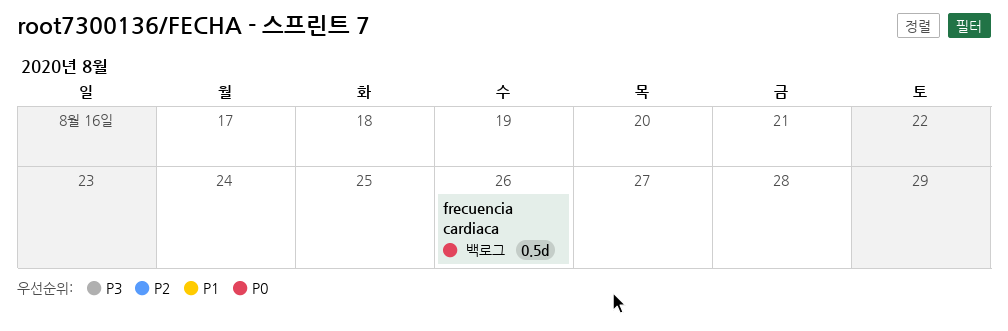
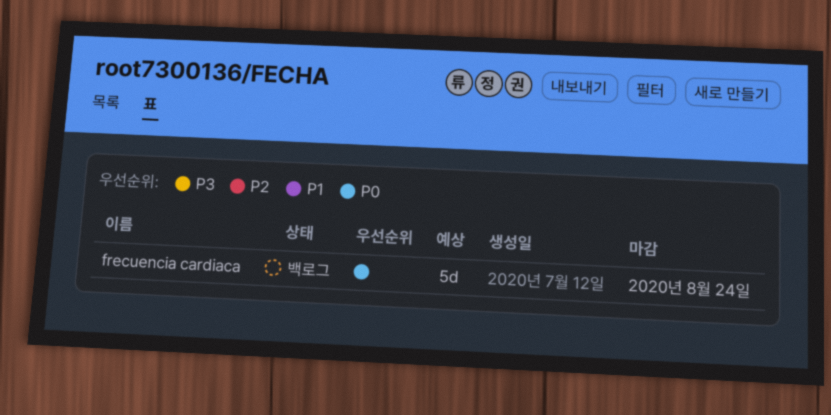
frecuencia cardiaca, estimate: 0.5d -> 5d
frecuencia cardiaca, due: Aug 26 -> Aug 24

